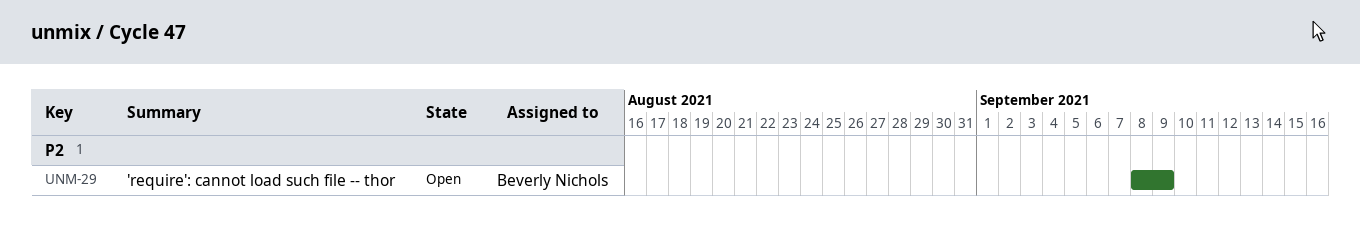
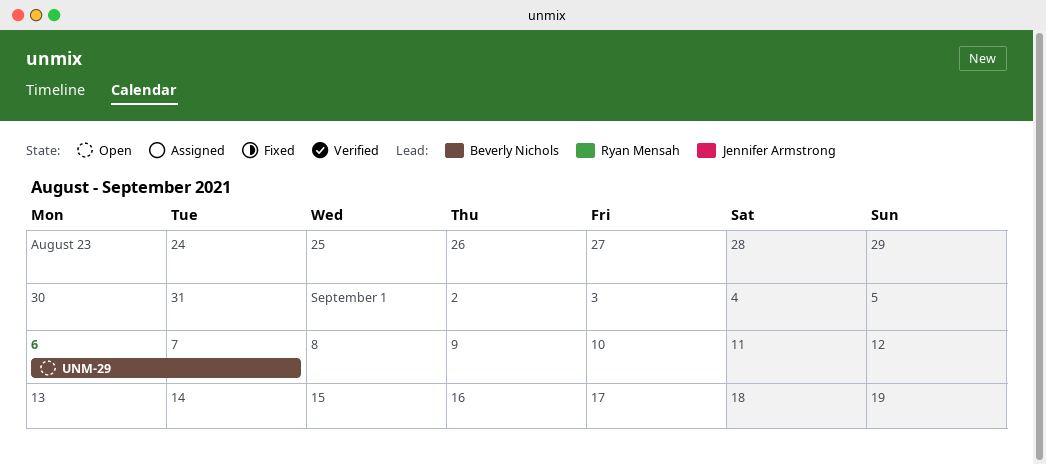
UNM-29, start: Sep 8 -> Sep 6
UNM-29, due: Sep 9 -> Sep 7

